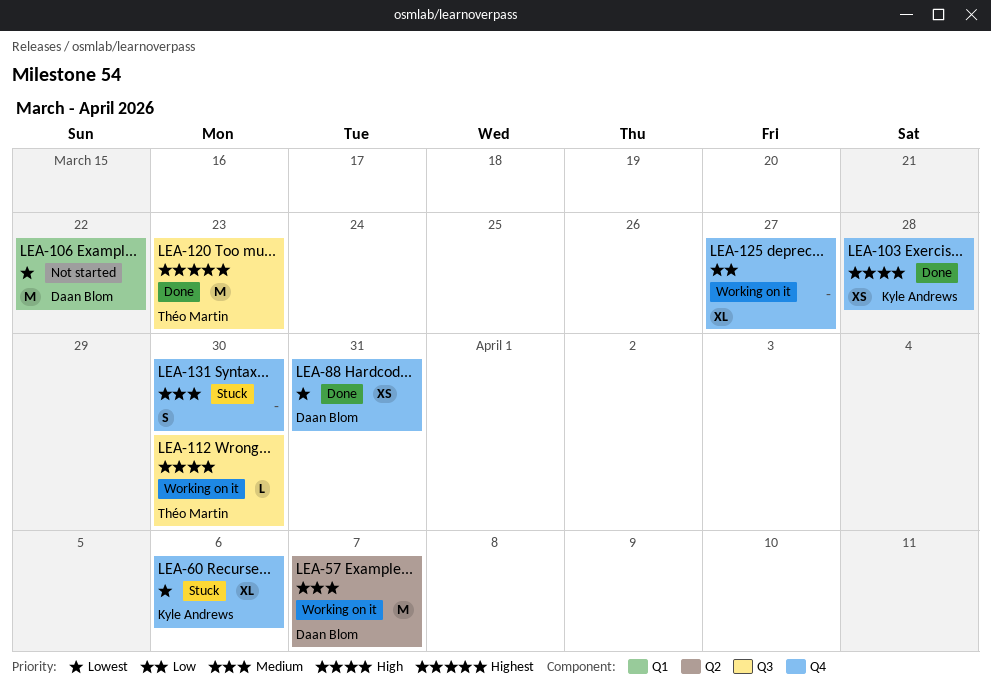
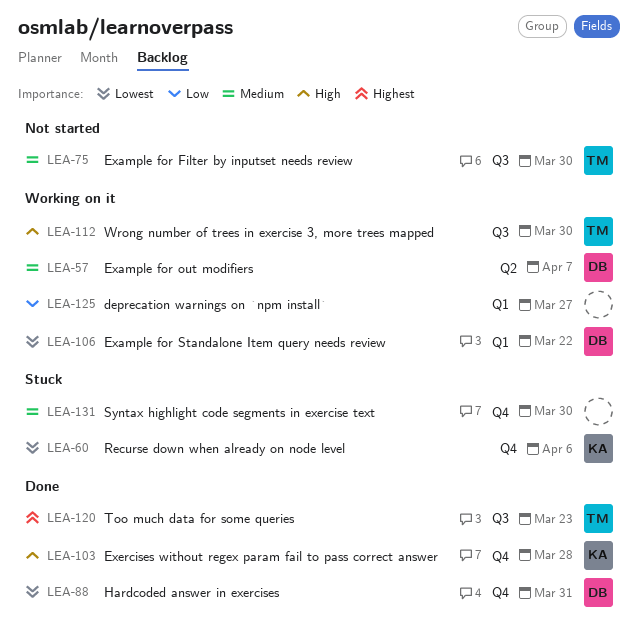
LEA-75: none -> present
LEA-106, status: Not started -> Working on it
LEA-125, label: Q4 -> Q1

